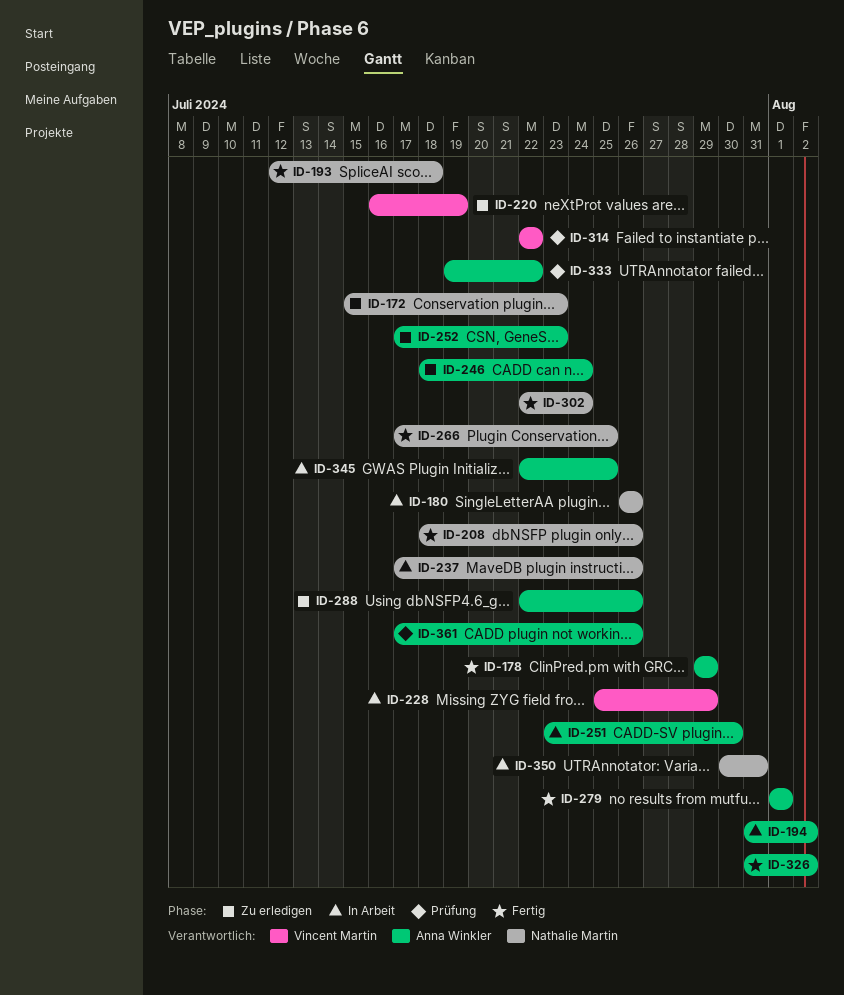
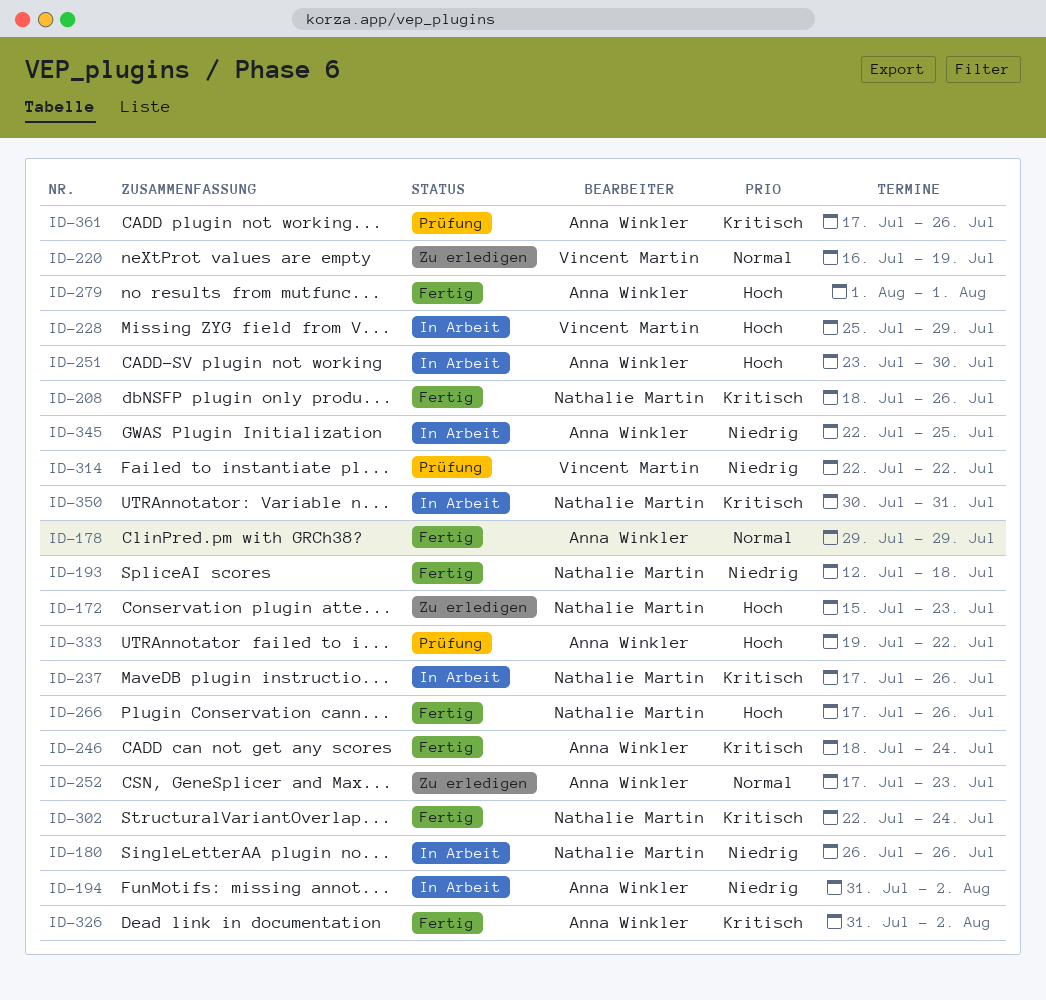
ID-246, status: Zu erledigen -> Fertig
ID-266, due: Jul 25 -> Jul 26
ID-288: present -> none

